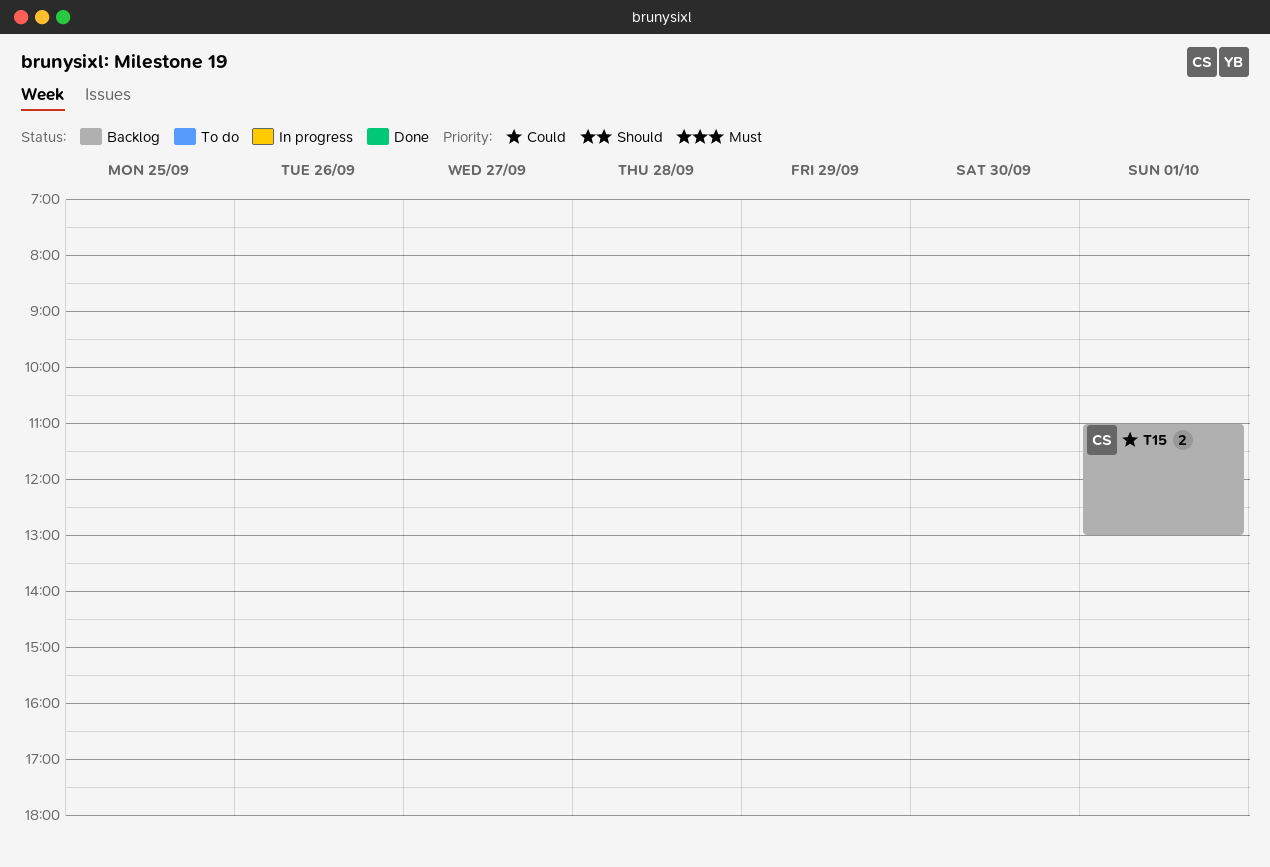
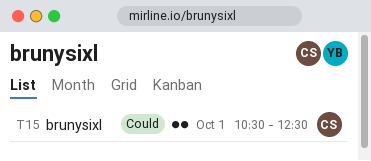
T15, begins: 11:00 -> 10:30
T15, ends: 13:00 -> 12:30

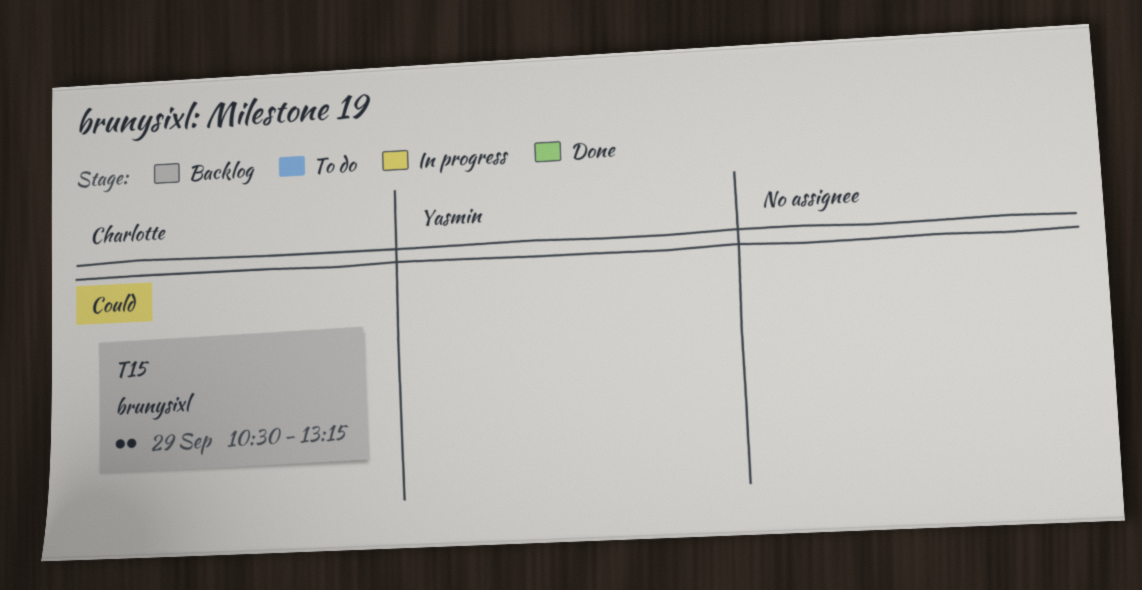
T15, day: Oct 1 -> Sep 29
T15, ends: 12:30 -> 13:15

